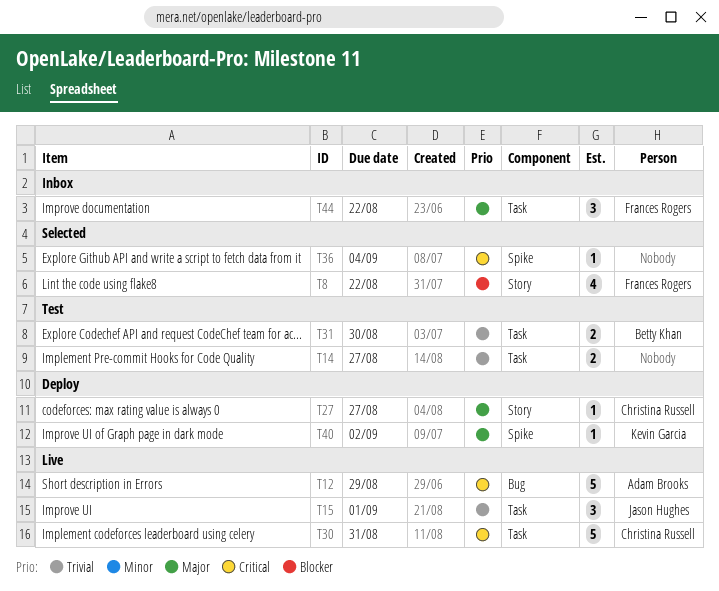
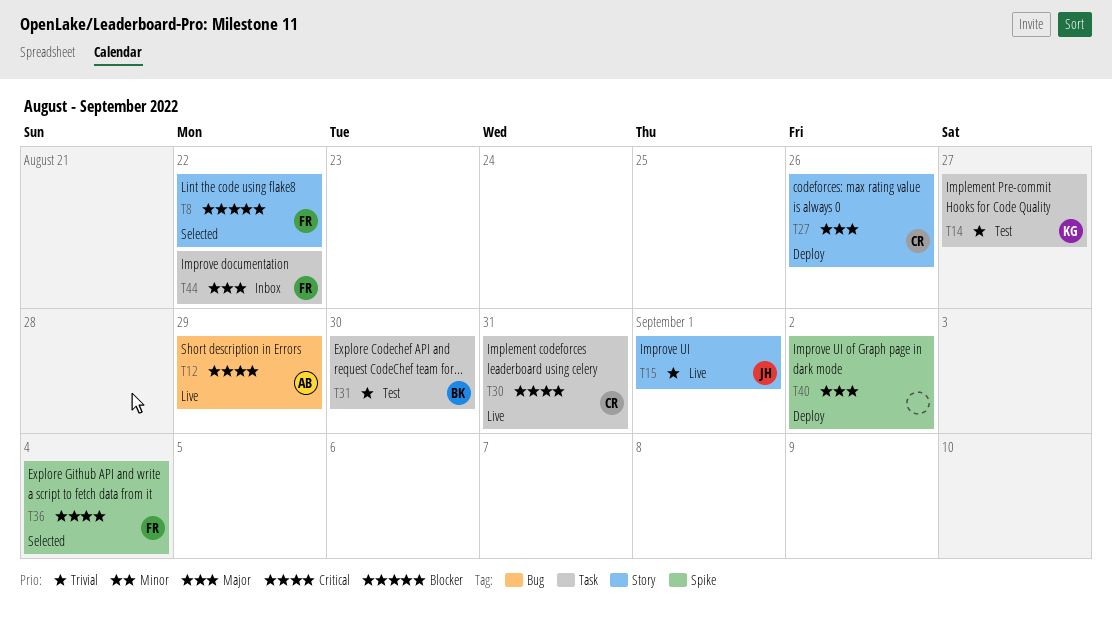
T14, owner: none -> Kevin Garcia
T15, label: Task -> Story
T27, due: Aug 27 -> Aug 26
T36, owner: none -> Frances Rogers
T40, owner: Kevin Garcia -> none

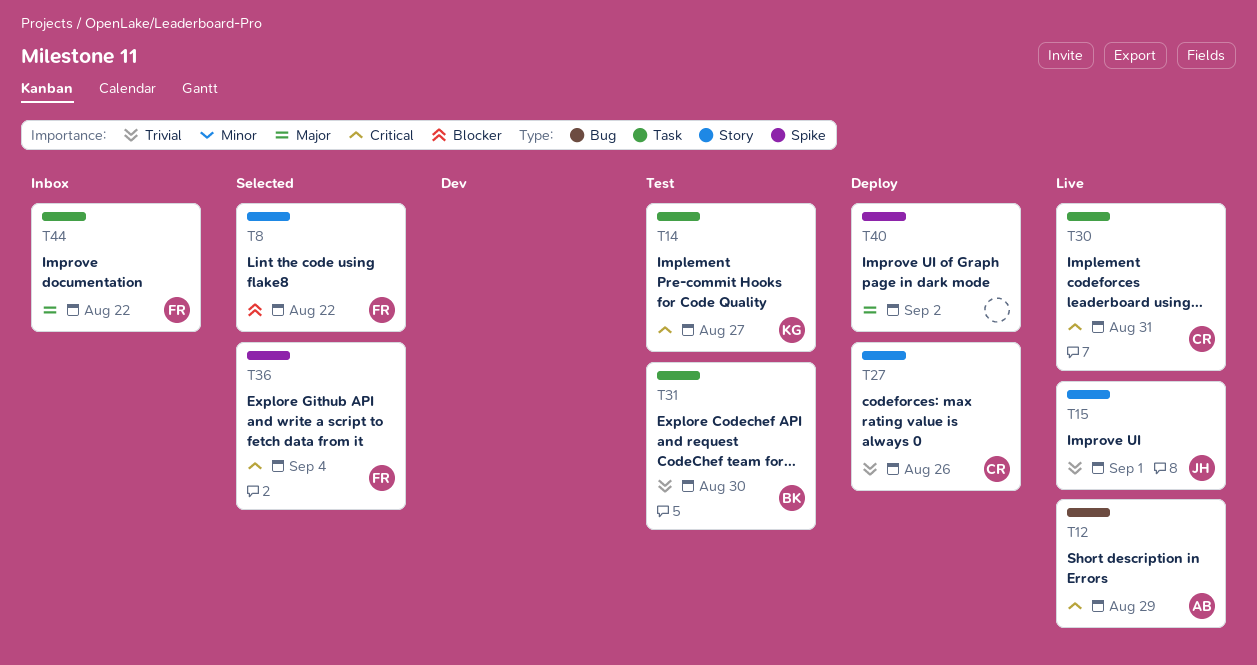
T14, priority: Trivial -> Critical
T27, priority: Major -> Trivial

